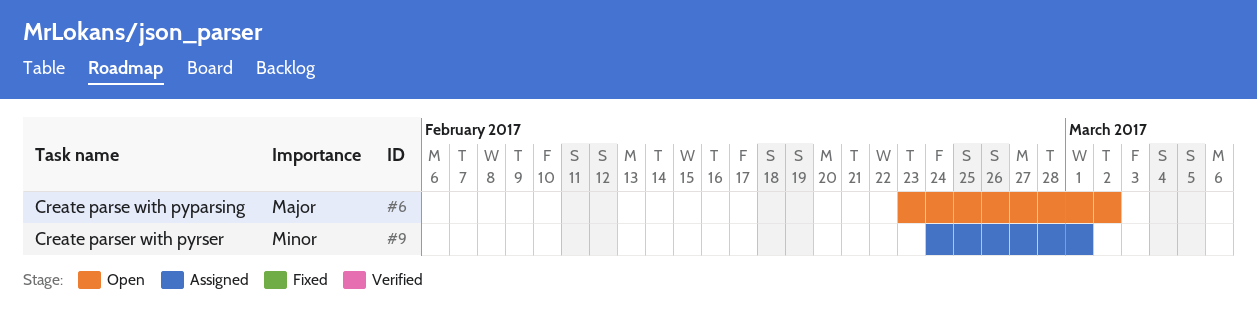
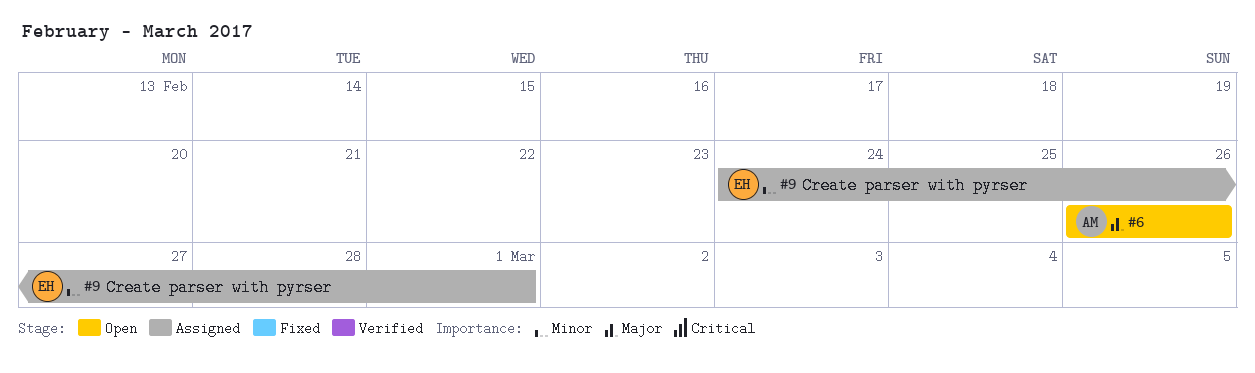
#6, start: Feb 23 -> Feb 26
#6, due: Mar 2 -> Feb 26

